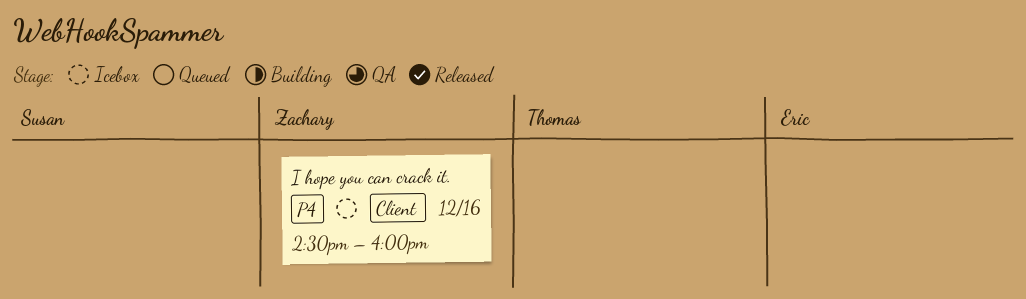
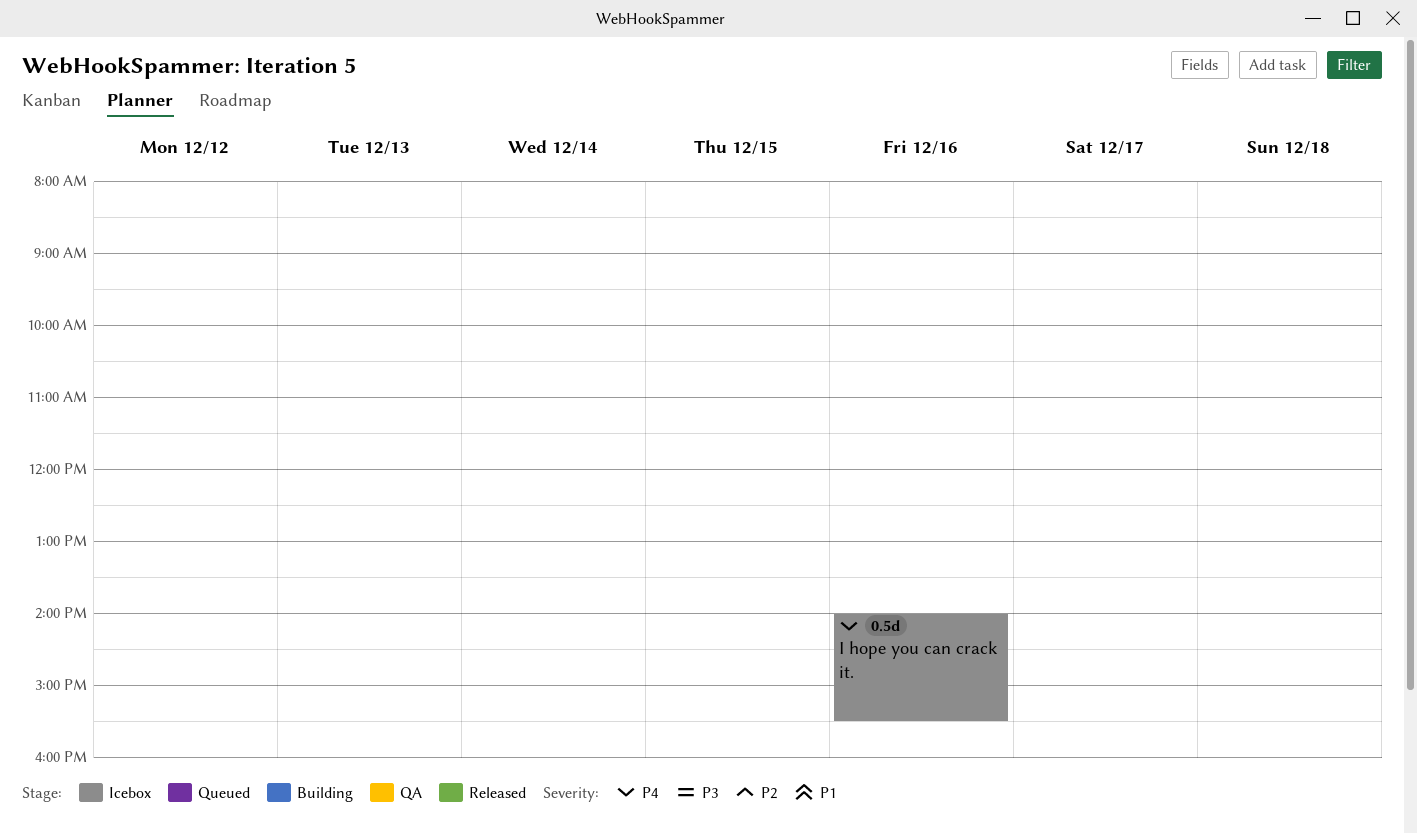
I hope you can crack it., begins: 14:30 -> 14:00
I hope you can crack it., ends: 16:00 -> 15:30

